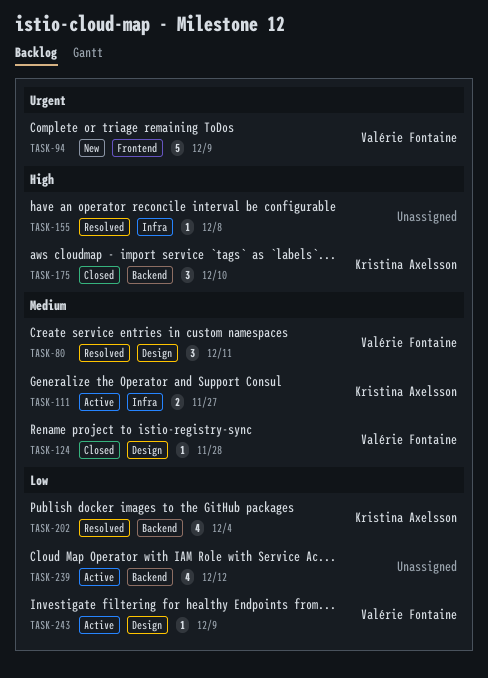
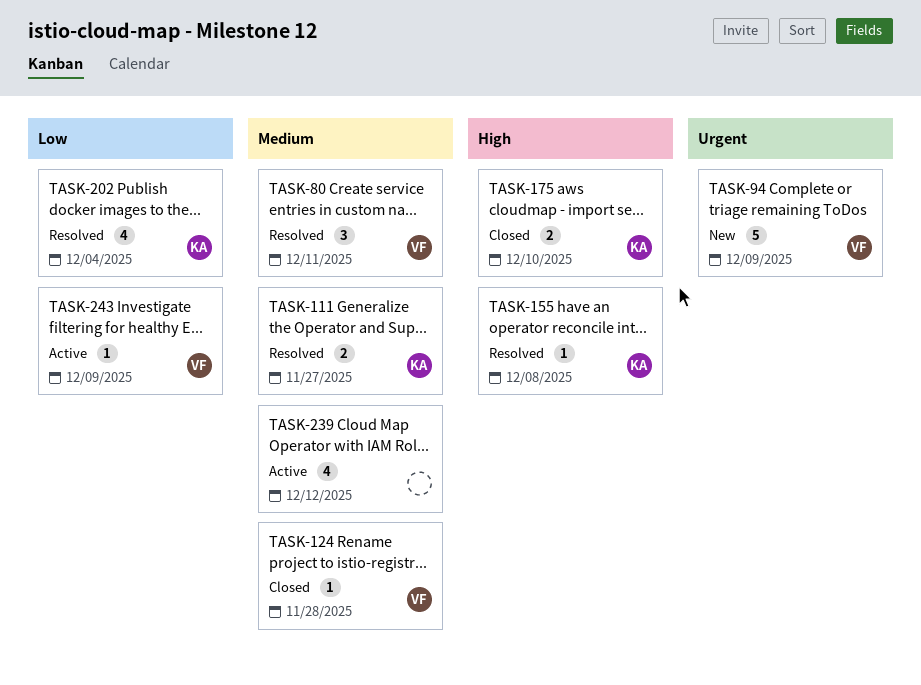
TASK-111, status: Active -> Resolved
TASK-155, owner: none -> Kristina Axelsson
TASK-175, estimate: 3 -> 2
TASK-239, priority: Low -> Medium

